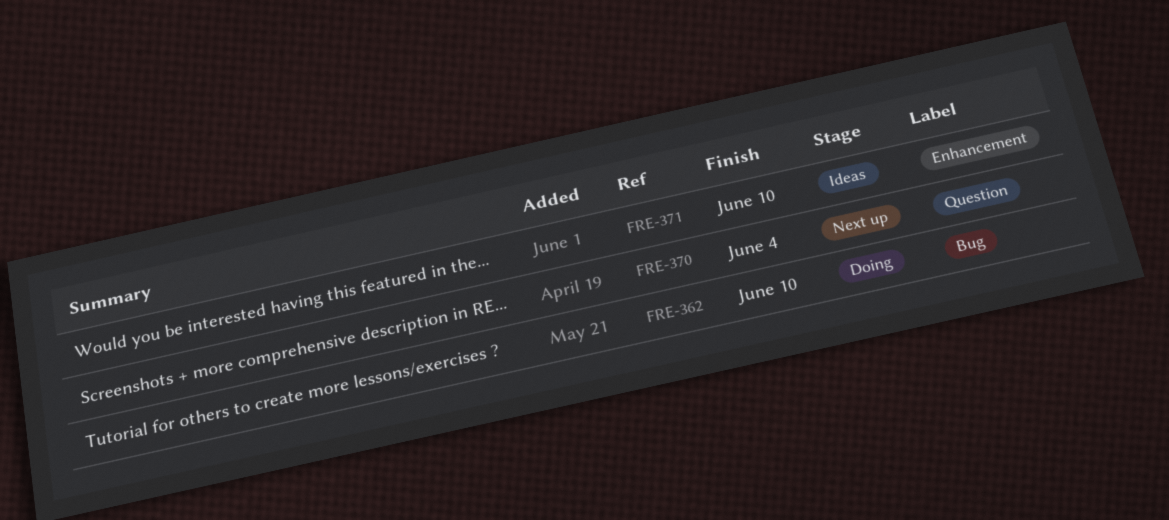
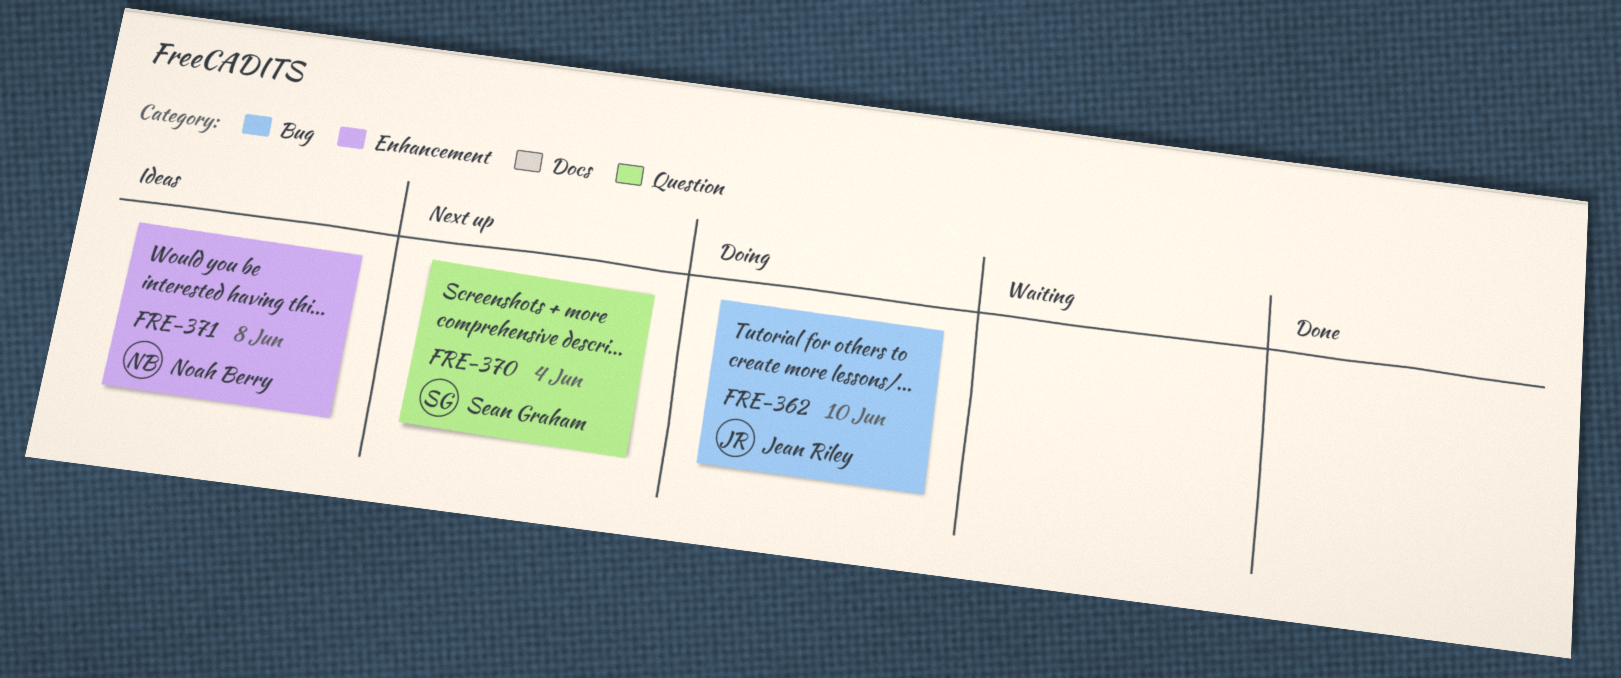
FRE-371, due: Jun 10 -> Jun 8

